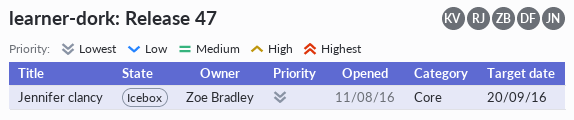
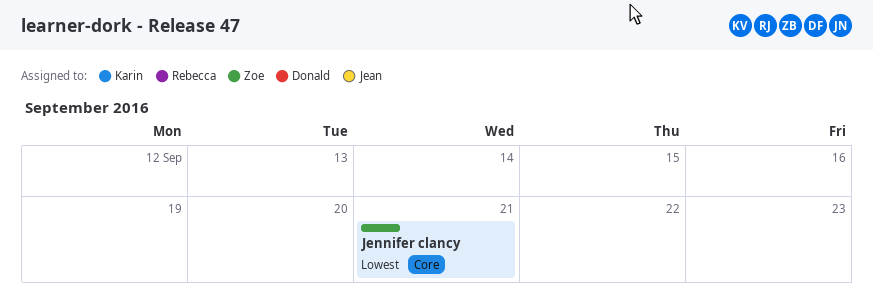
Jennifer clancy, due: Sep 20 -> Sep 21

